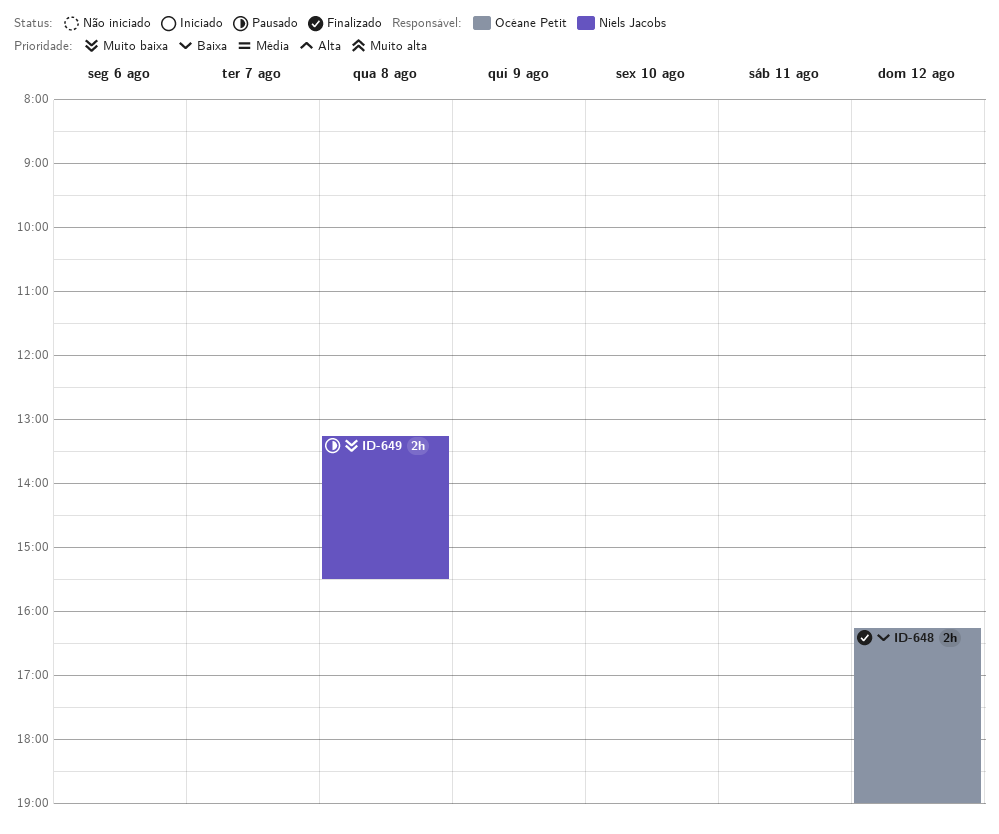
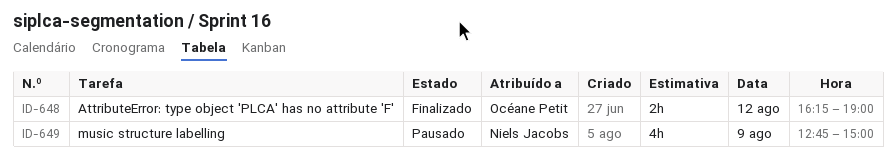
ID-649, estimate: 2h -> 4h
ID-649, day: Aug 8 -> Aug 9
ID-649, begins: 13:15 -> 12:45
ID-649, ends: 15:30 -> 15:00

